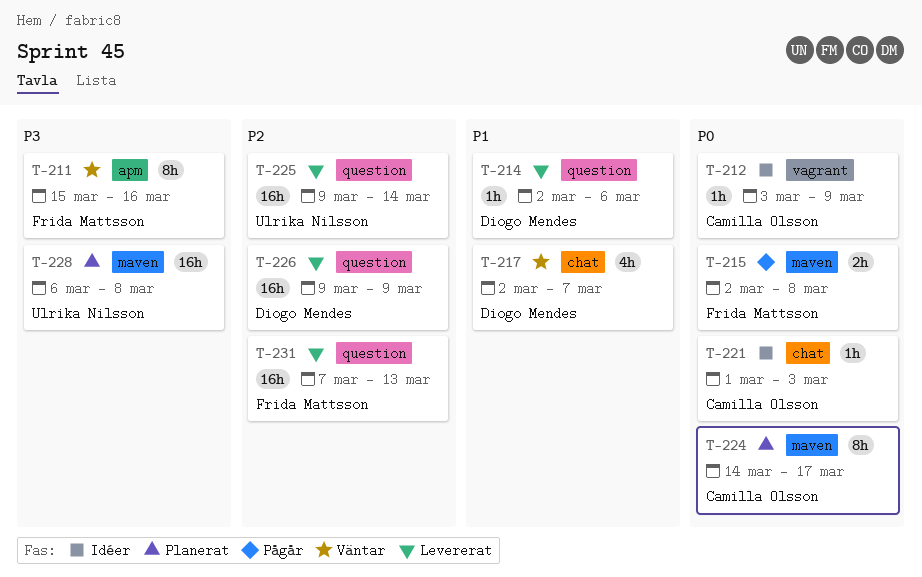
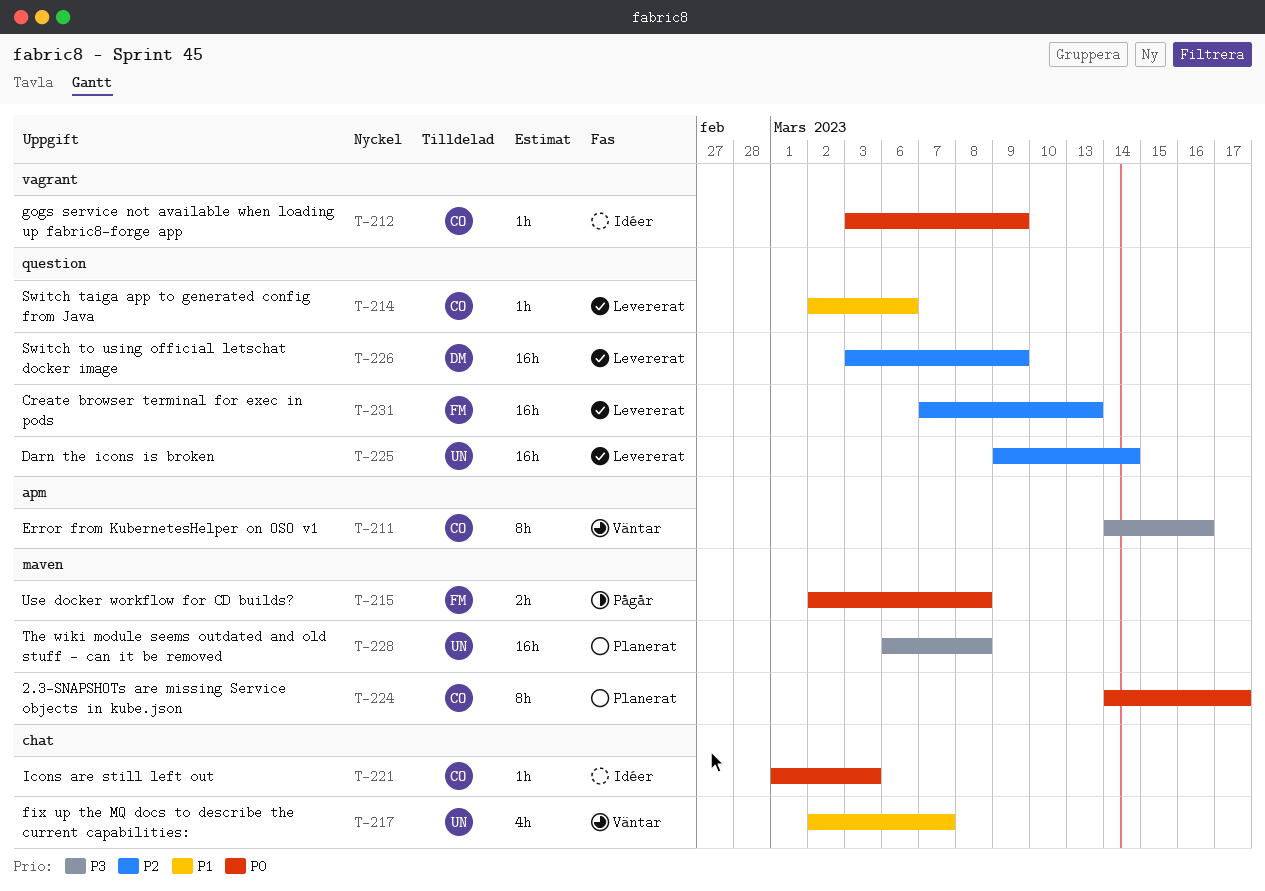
T-211, owner: Frida Mattsson -> Camilla Olsson
T-211, start: Mar 15 -> Mar 14
T-214, owner: Diogo Mendes -> Camilla Olsson
T-217, owner: Diogo Mendes -> Ulrika Nilsson
T-226, start: Mar 9 -> Mar 3

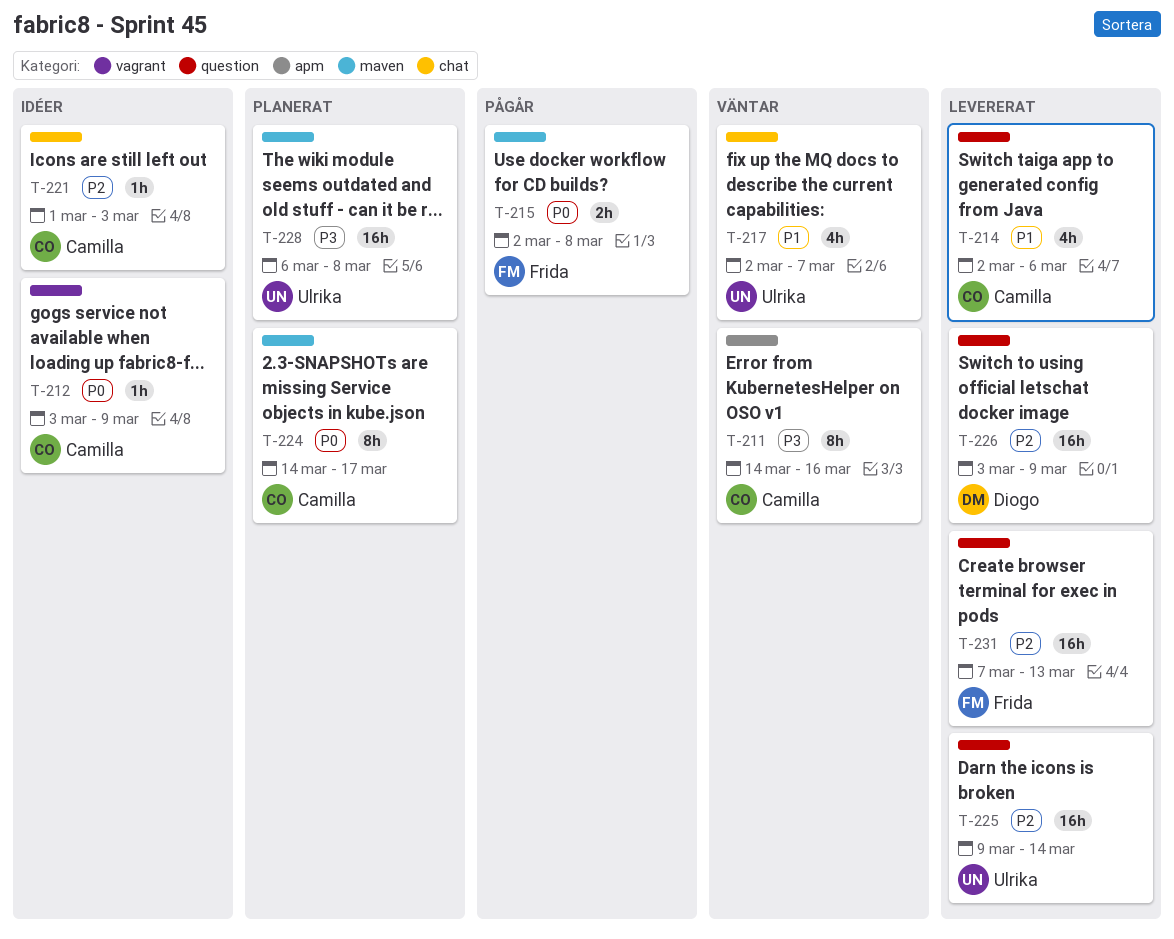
T-214, estimate: 1h -> 4h
T-221, priority: P0 -> P2

